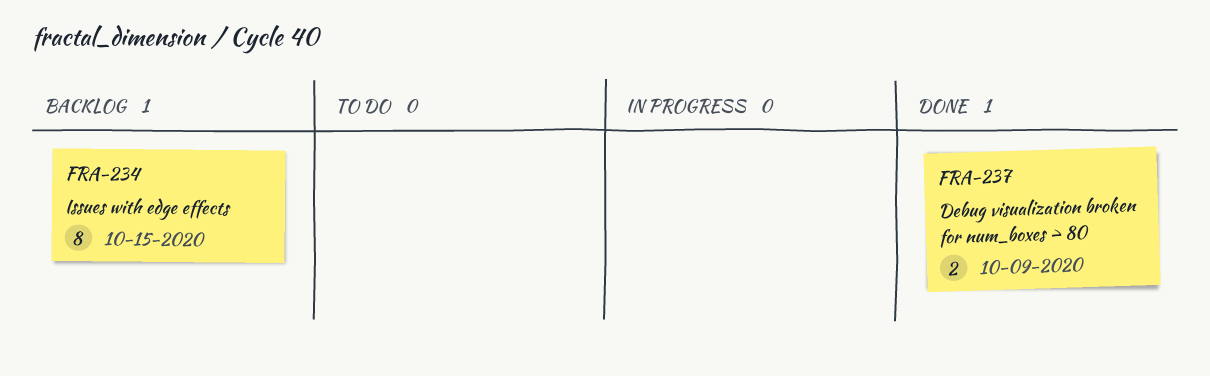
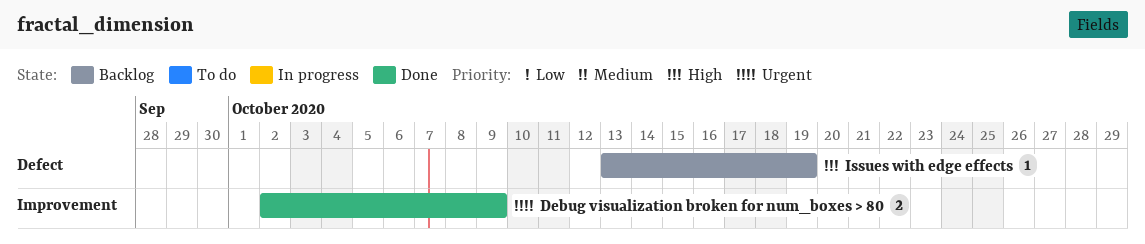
Issues with edge effects, estimate: 8 -> 1
Issues with edge effects, due: Oct 15 -> Oct 19

